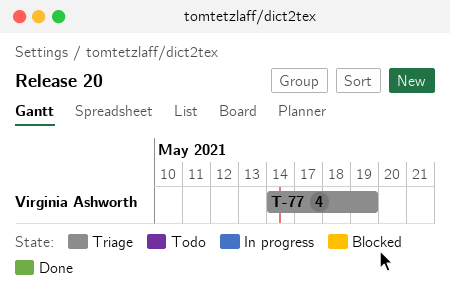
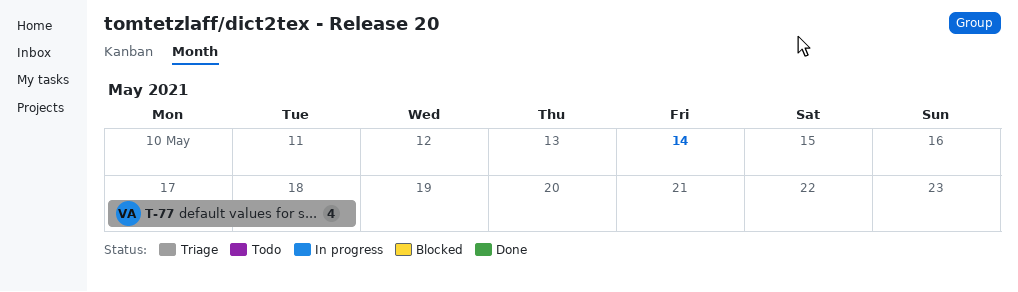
T-77, start: May 14 -> May 17
T-77, due: May 19 -> May 18

